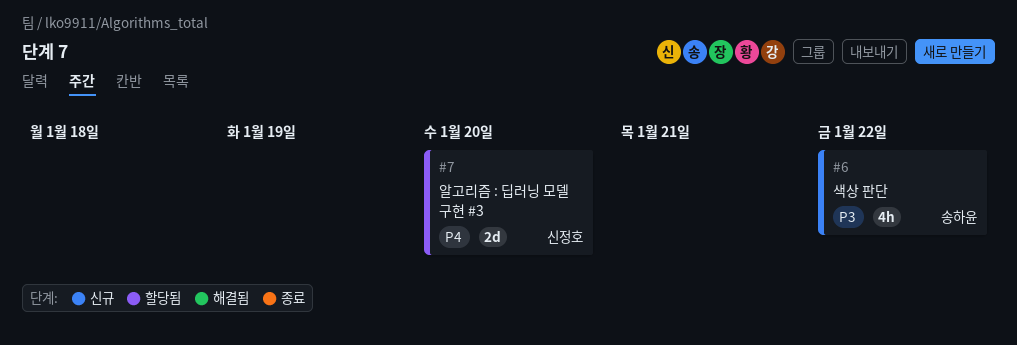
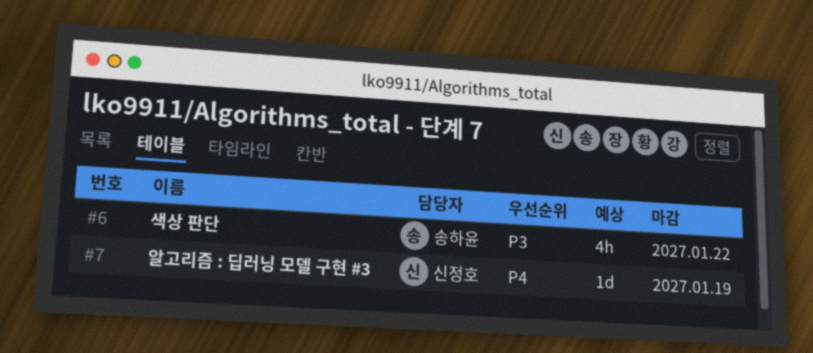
#7, estimate: 2d -> 1d
#7, due: Jan 20 -> Jan 19

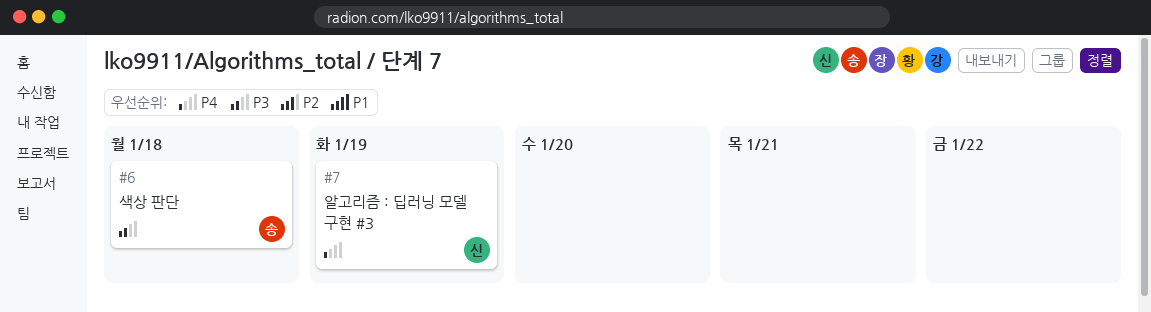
#6, due: Jan 22 -> Jan 18

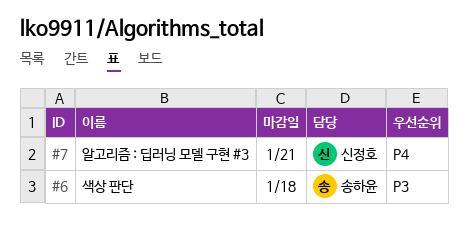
#7, due: Jan 19 -> Jan 21

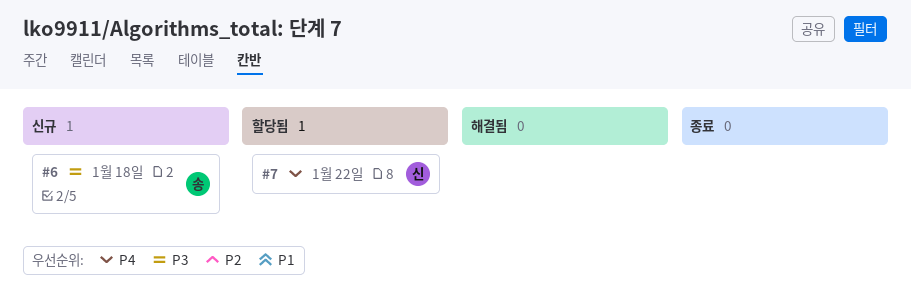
#7, due: Jan 21 -> Jan 22

